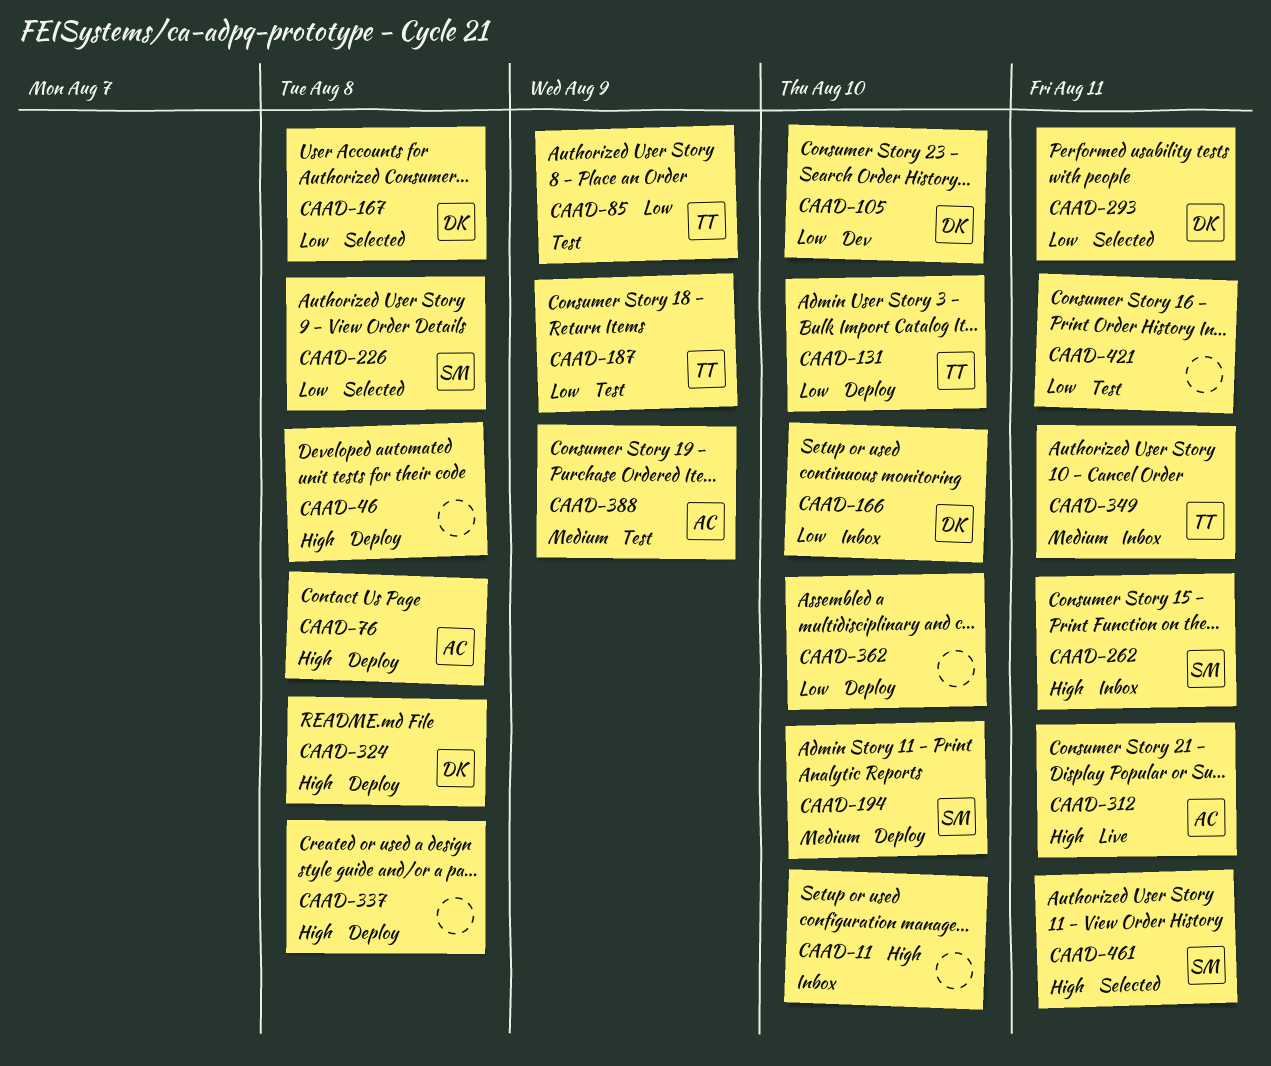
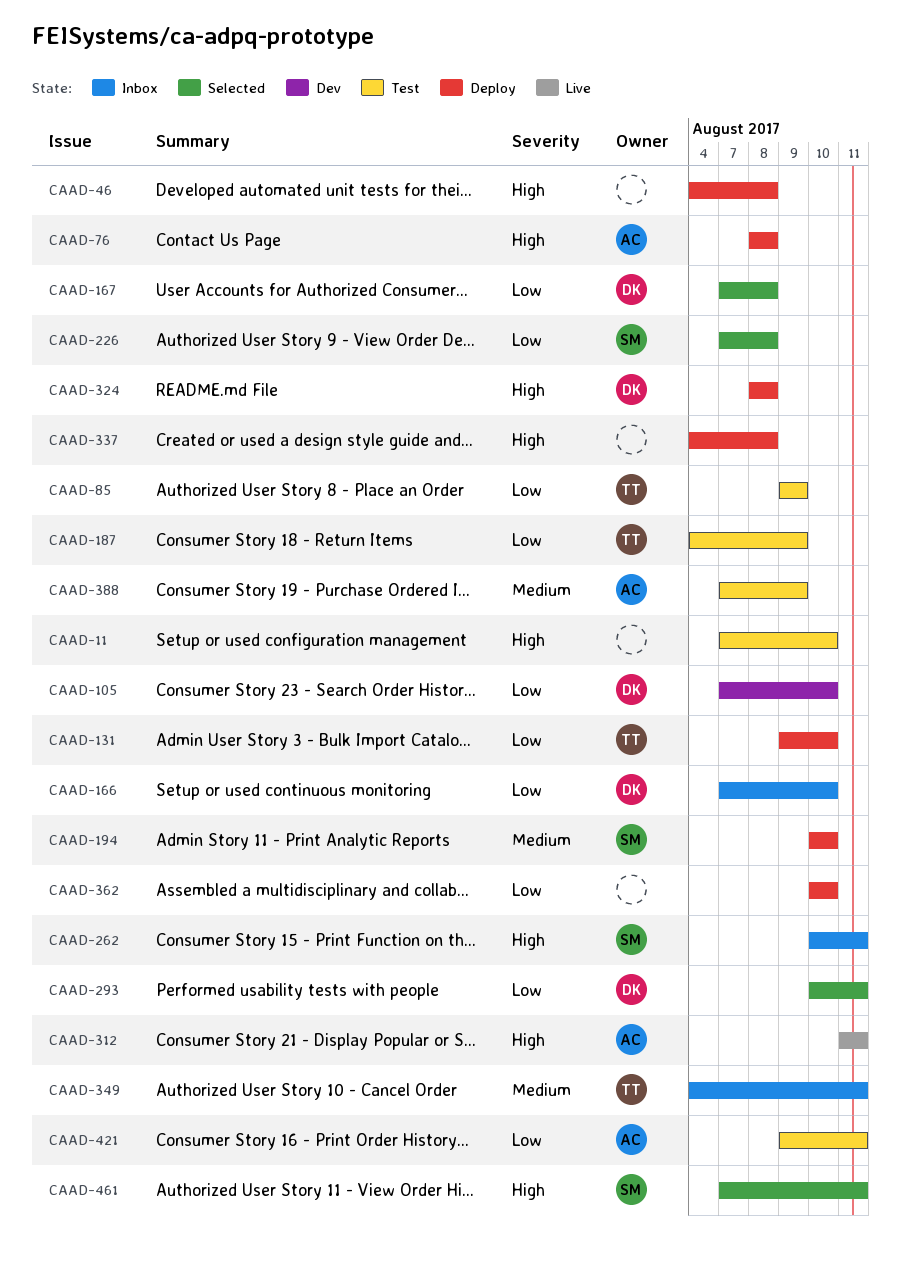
CAAD-11, status: Inbox -> Test
CAAD-421, owner: none -> AC

